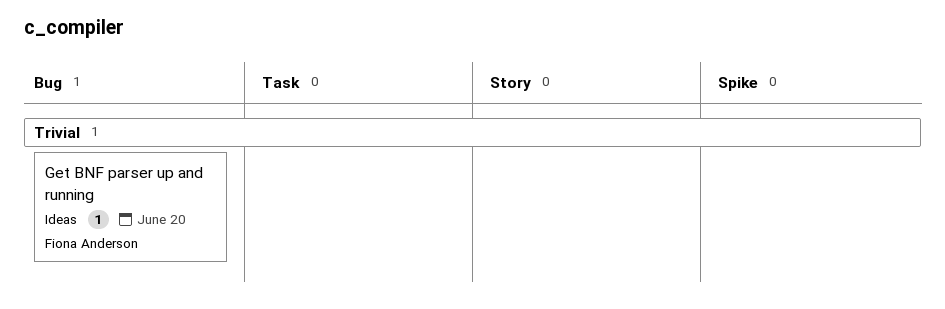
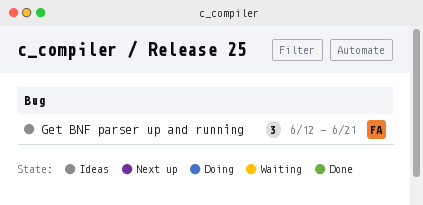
Get BNF parser up and running, estimate: 1 -> 3
Get BNF parser up and running, due: Jun 20 -> Jun 21

